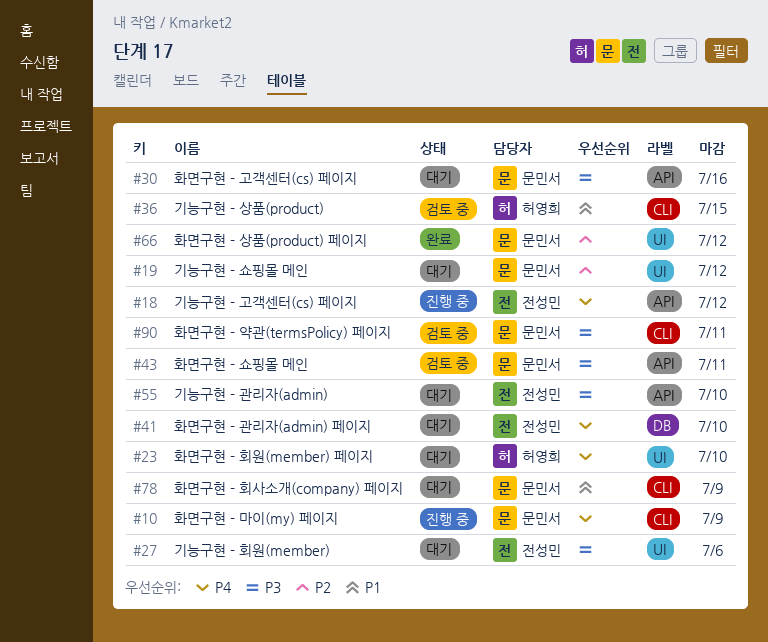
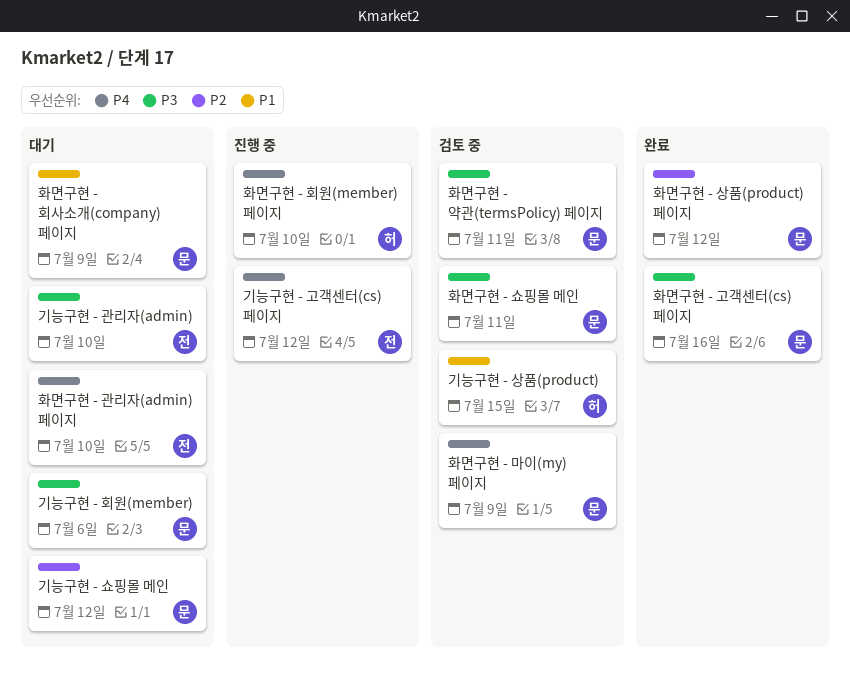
기능구현 - 회원(member), owner: 전성민 -> 문민서
화면구현 - 고객센터(cs) 페이지, status: 대기 -> 완료
화면구현 - 마이(my) 페이지, status: 진행 중 -> 검토 중
화면구현 - 회원(member) 페이지, status: 대기 -> 진행 중

